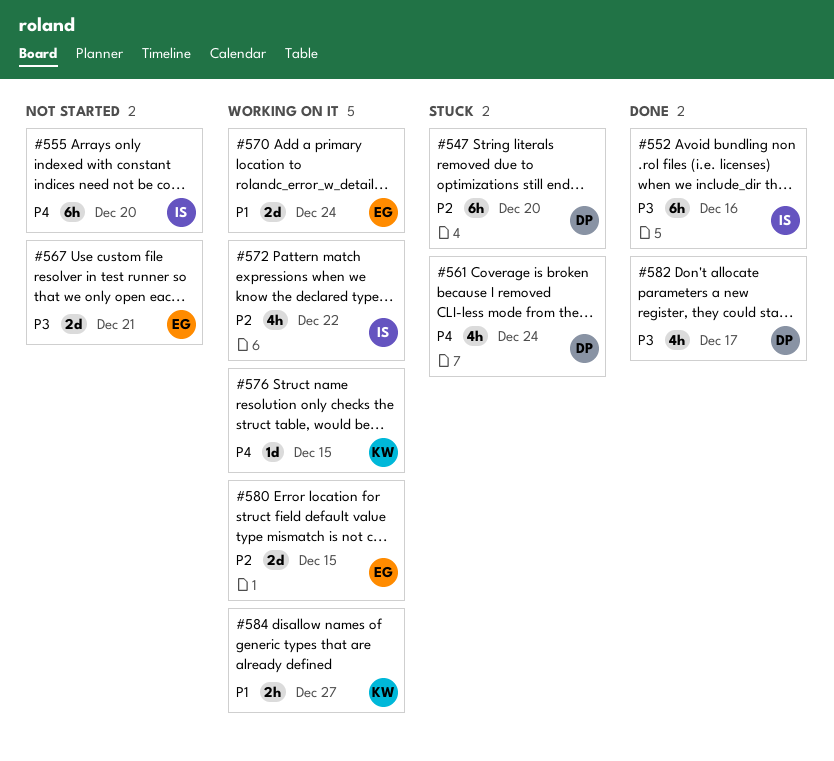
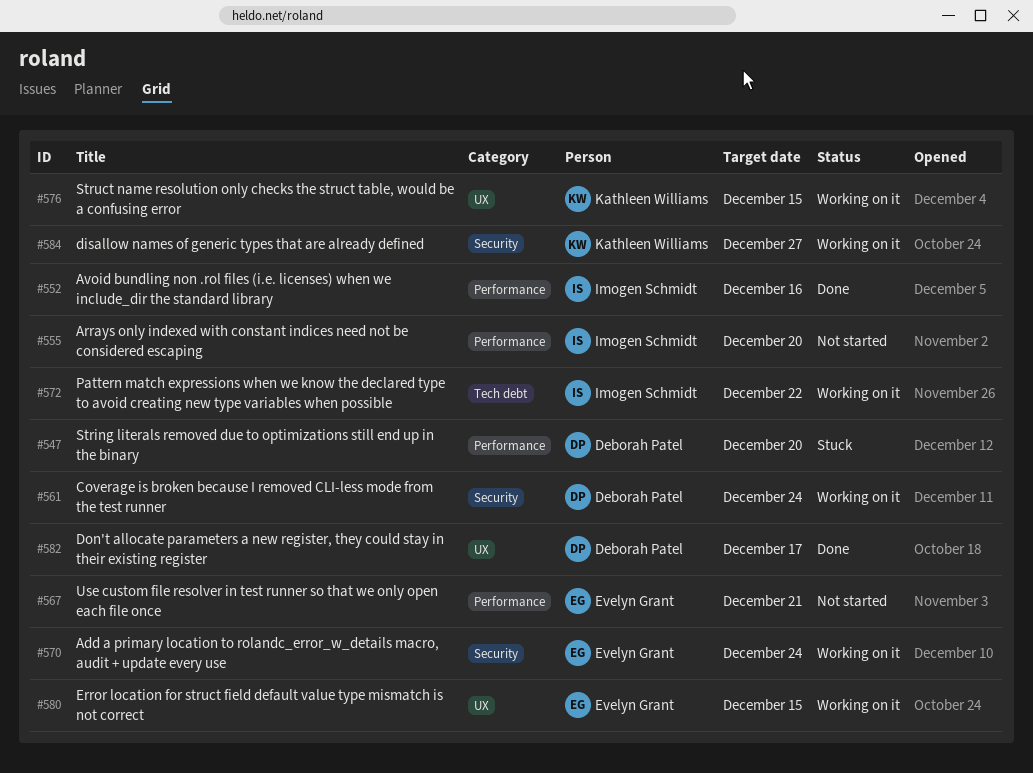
#561, status: Stuck -> Working on it

